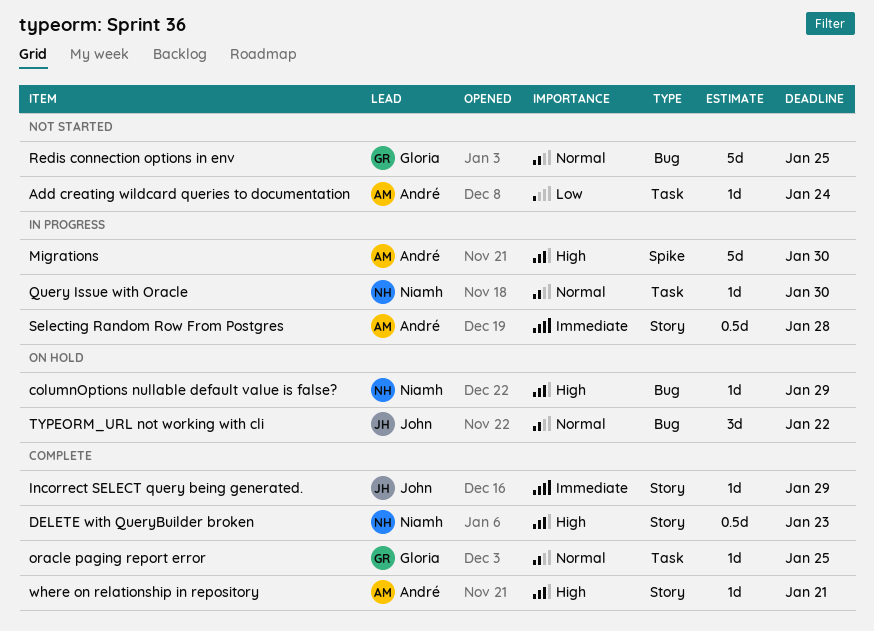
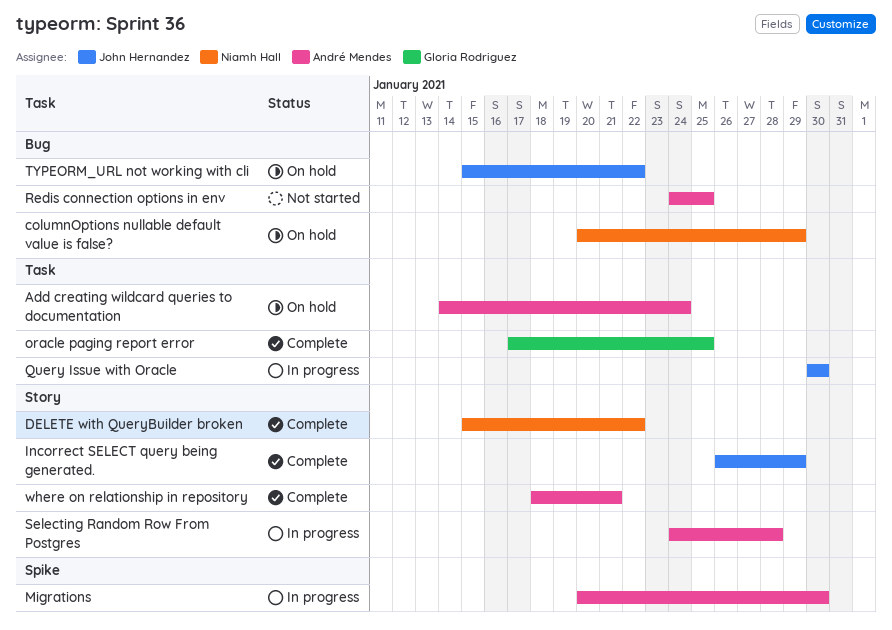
Add creating wildcard queries to documentation, status: Not started -> On hold
DELETE with QueryBuilder broken, due: Jan 23 -> Jan 22
Query Issue with Oracle, owner: Niamh Hall -> John Hernandez
Redis connection options in env, owner: Gloria Rodriguez -> André Mendes

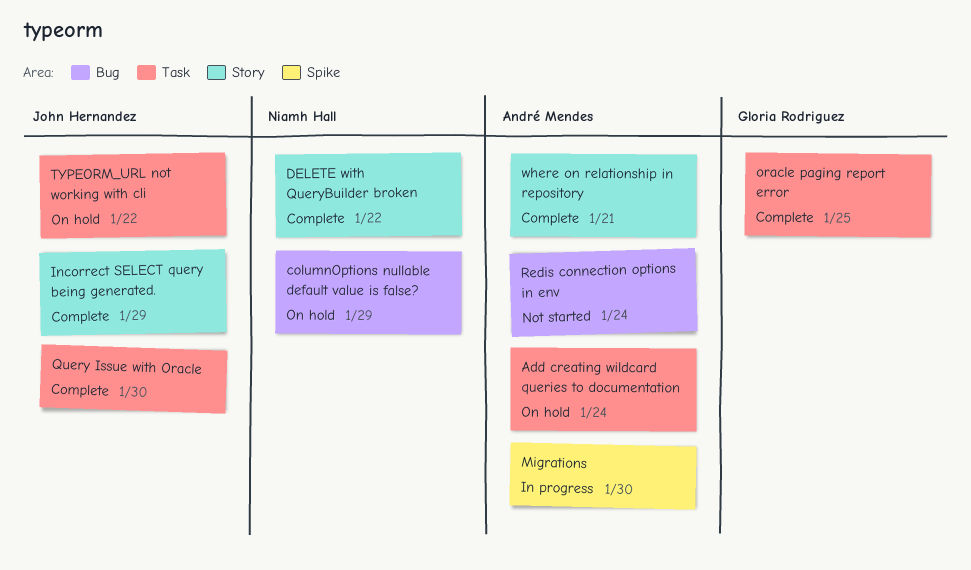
Query Issue with Oracle, status: In progress -> Complete
Redis connection options in env, due: Jan 25 -> Jan 24
Selecting Random Row From Postgres: present -> none
TYPEORM_URL not working with cli, label: Bug -> Task

